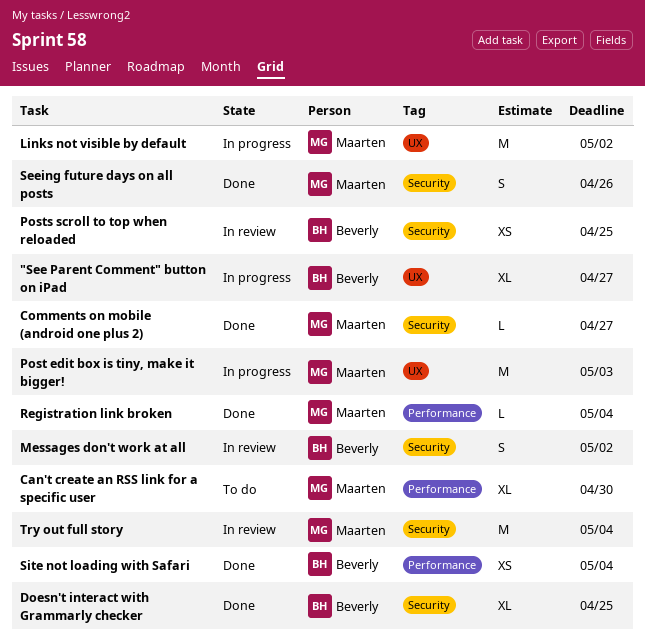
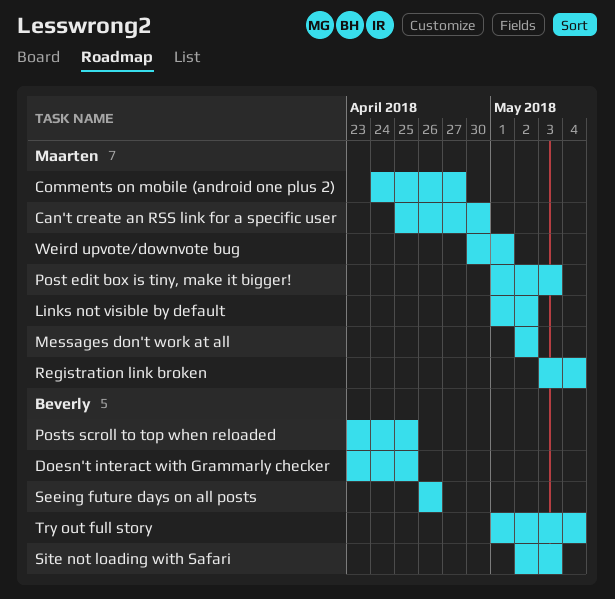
"See Parent Comment" button on iPad: present -> none
Messages don't work at all, owner: Beverly -> Maarten
Seeing future days on all posts, owner: Maarten -> Beverly
Site not loading with Safari, due: May 4 -> May 3
Try out full story, owner: Maarten -> Beverly
Weird upvote/downvote bug: none -> present

